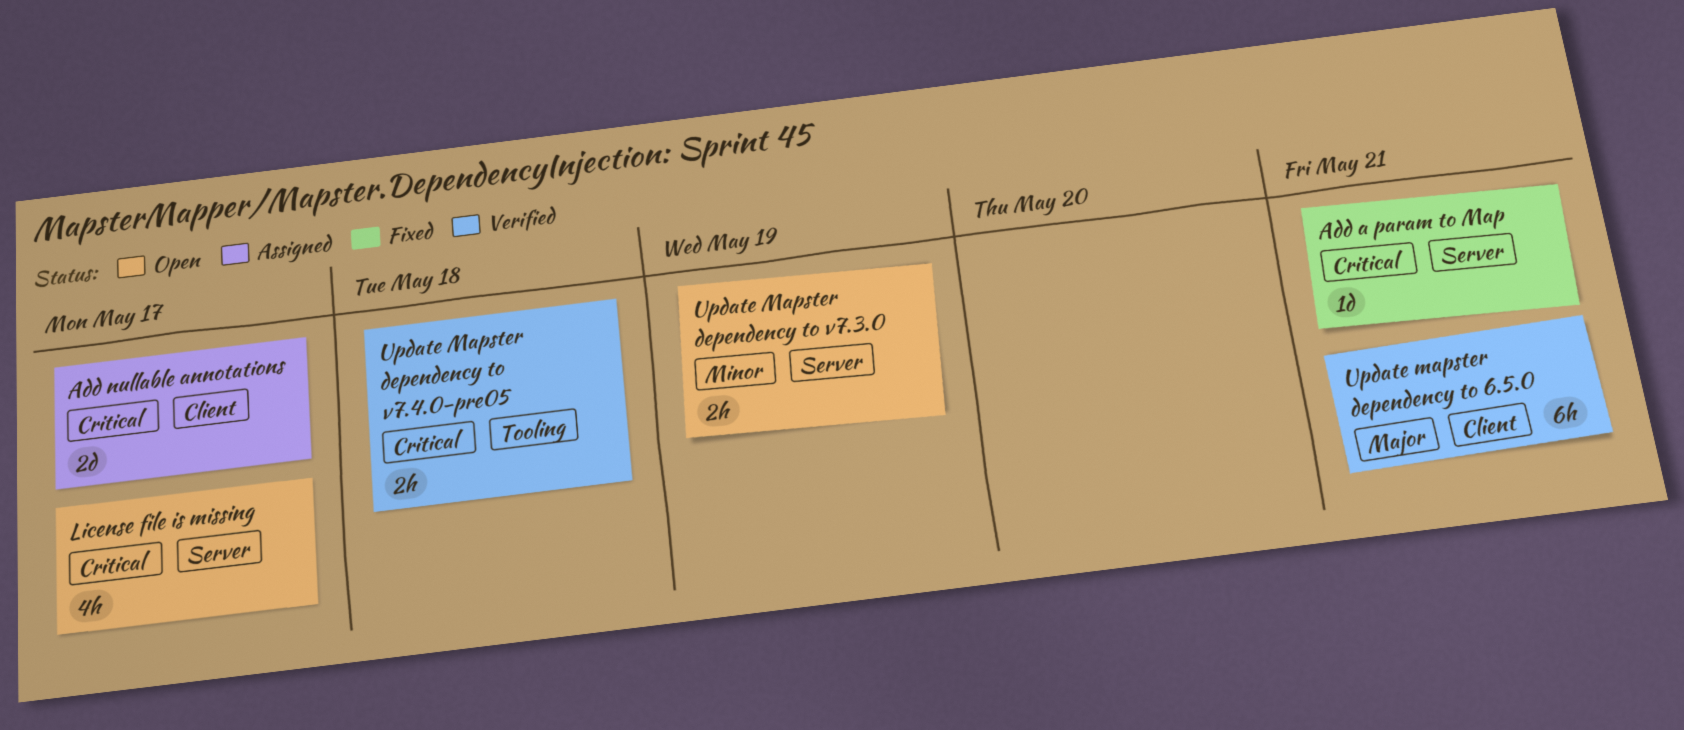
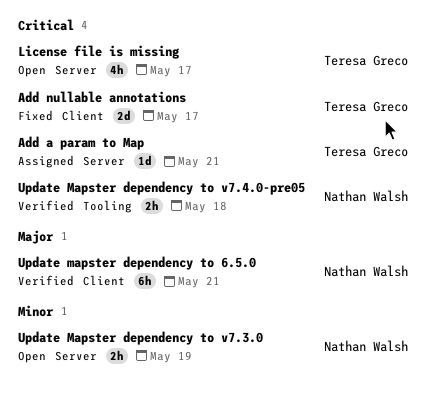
Add a param to Map, status: Fixed -> Assigned
Add nullable annotations, status: Assigned -> Fixed

